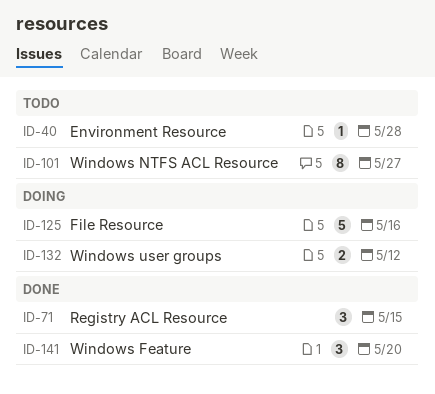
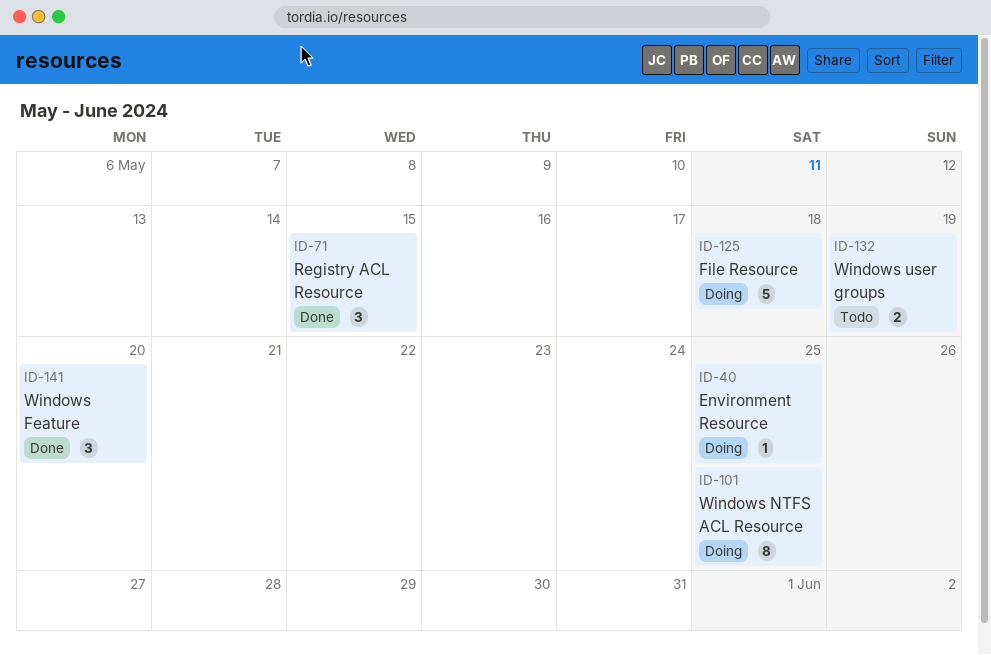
ID-40, status: Todo -> Doing
ID-40, due: May 28 -> May 25
ID-101, status: Todo -> Doing
ID-101, due: May 27 -> May 25
ID-125, due: May 16 -> May 18
ID-132, status: Doing -> Todo
ID-132, due: May 12 -> May 19

